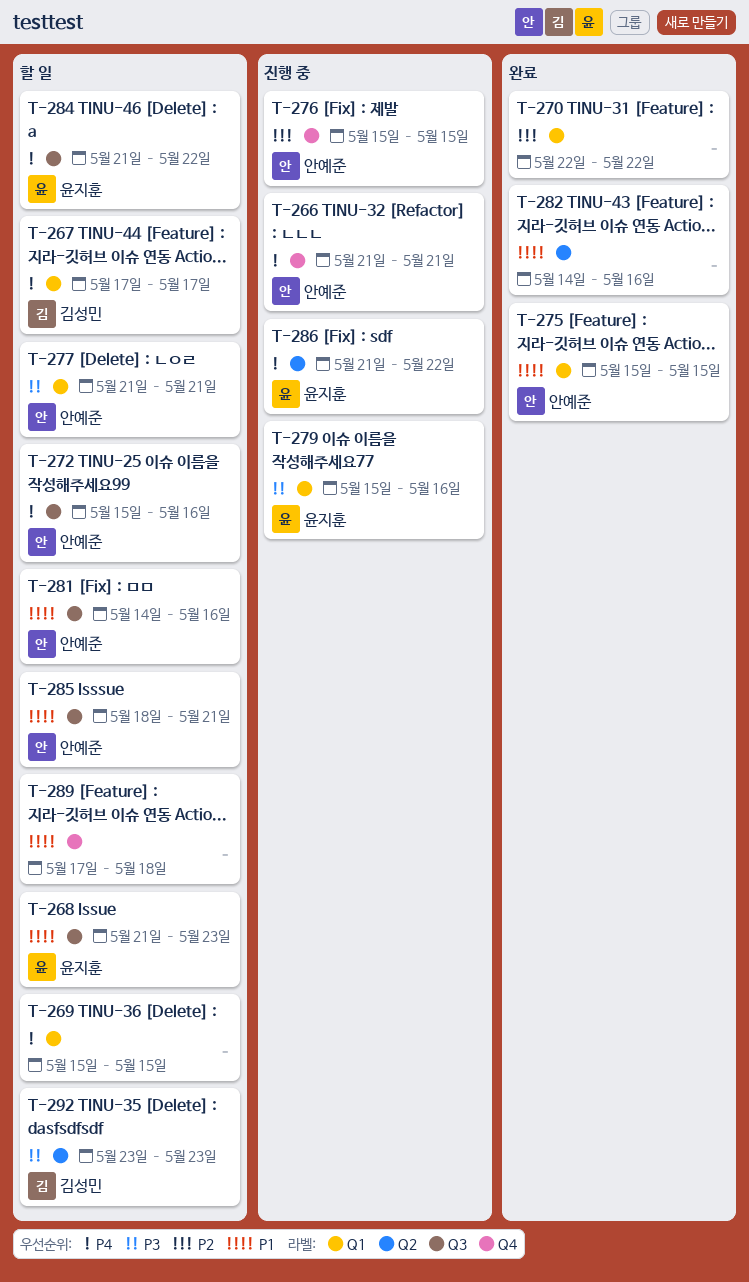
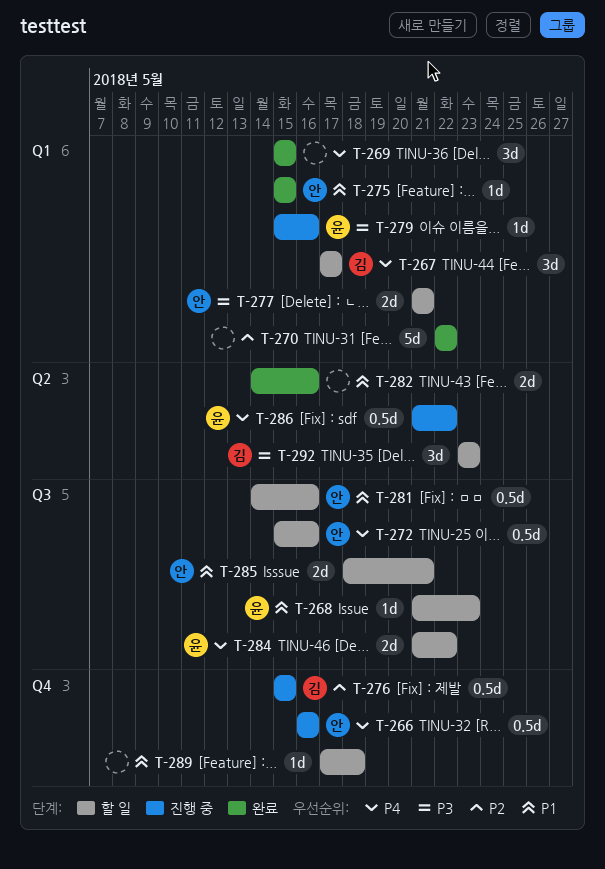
T-266, start: May 21 -> May 16
T-266, due: May 21 -> May 16
T-269, status: 할 일 -> 완료
T-276, owner: 안예준 -> 김성민

